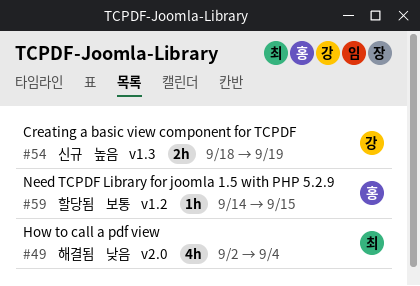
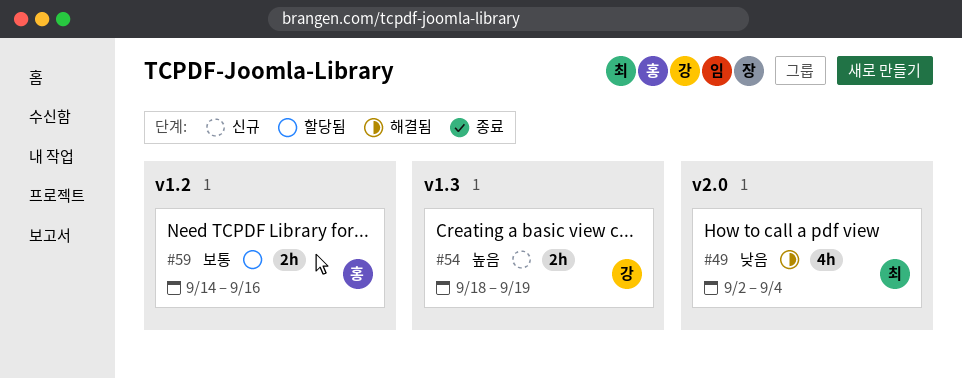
#59, estimate: 1h -> 2h
#59, due: Sep 15 -> Sep 16

